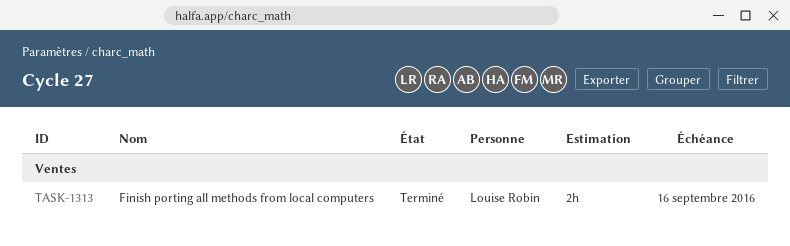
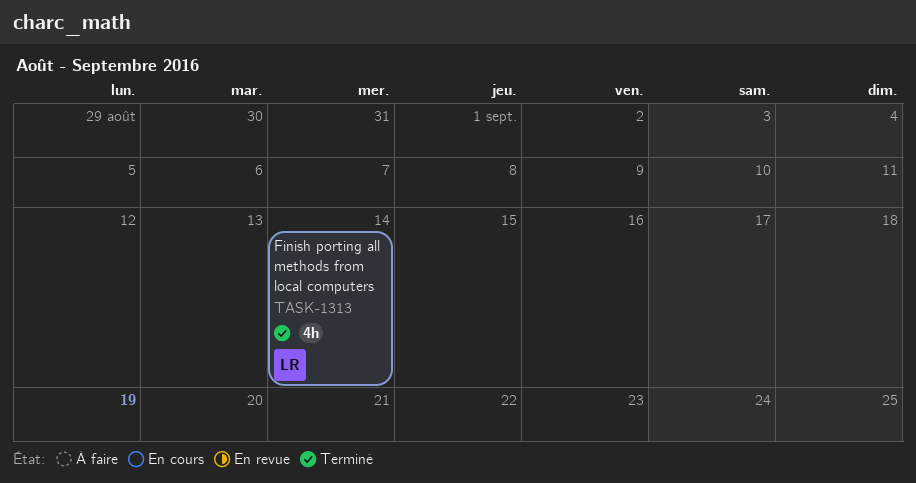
TASK-1313, estimate: 2h -> 4h
TASK-1313, due: Sep 16 -> Sep 14

